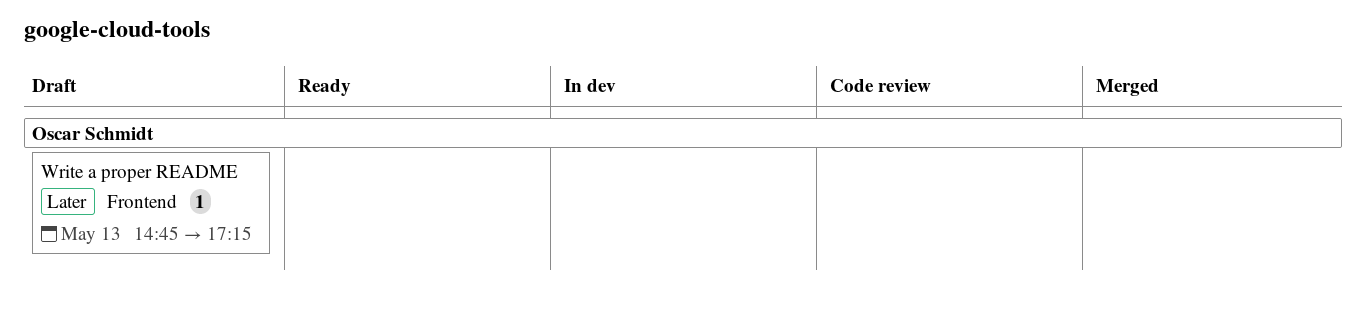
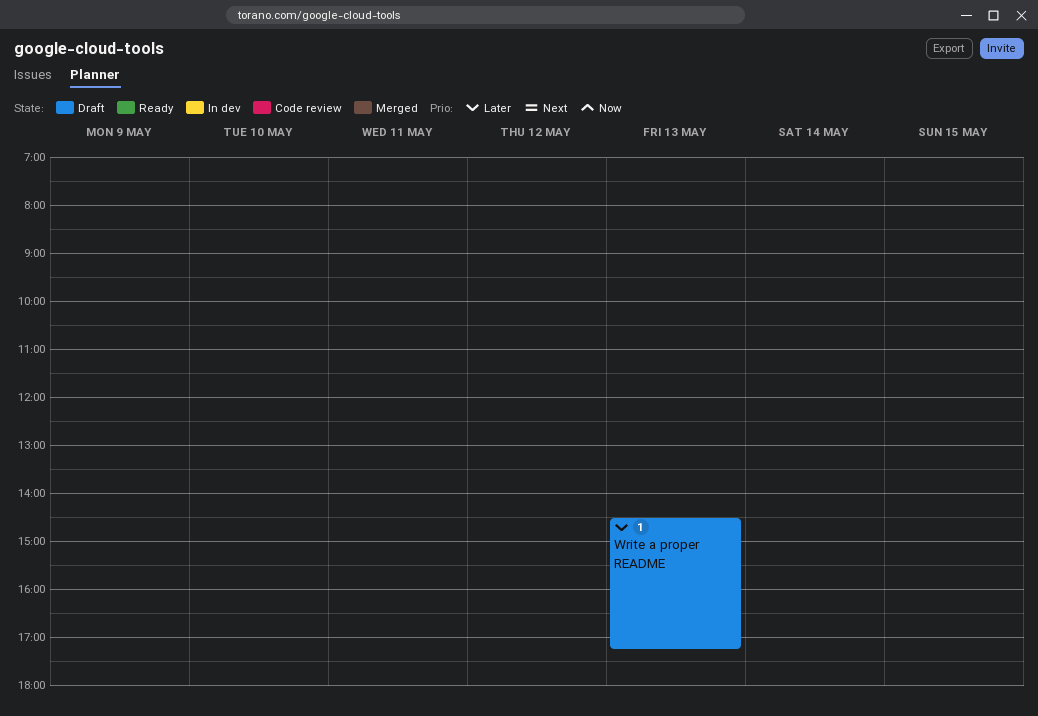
Write a proper README, begins: 14:45 -> 14:30

